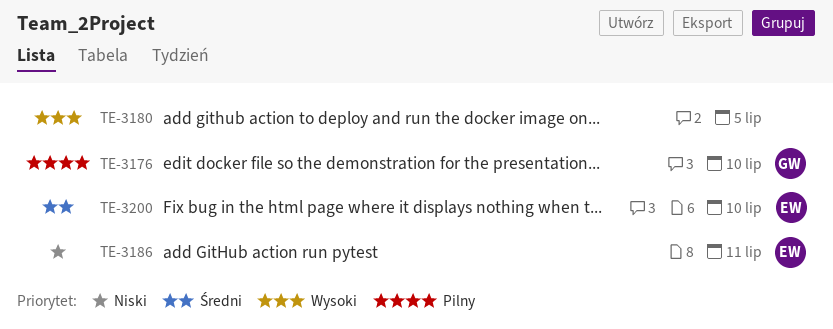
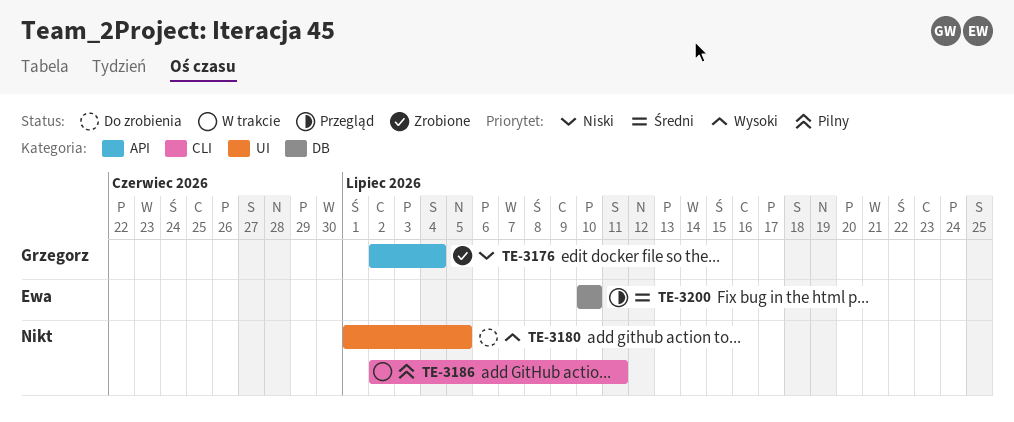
TE-3176, priority: Pilny -> Niski
TE-3176, due: Jul 10 -> Jul 4
TE-3186, owner: Ewa -> none
TE-3186, priority: Niski -> Pilny

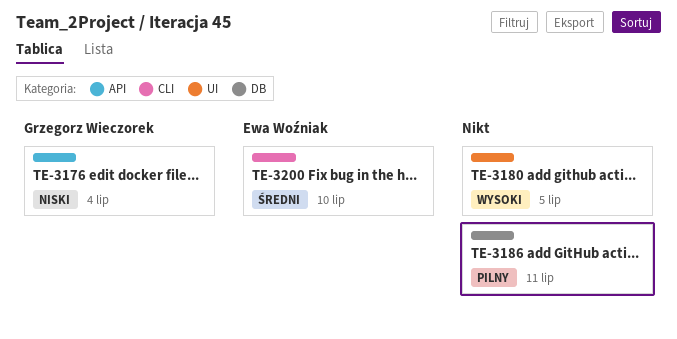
TE-3186, label: CLI -> DB
TE-3200, label: DB -> CLI

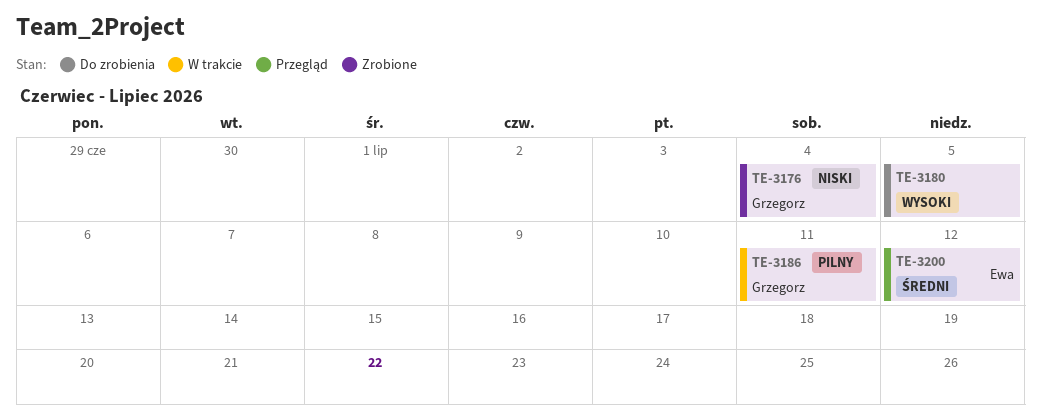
TE-3186, owner: none -> Grzegorz Wieczorek
TE-3200, due: Jul 10 -> Jul 12

